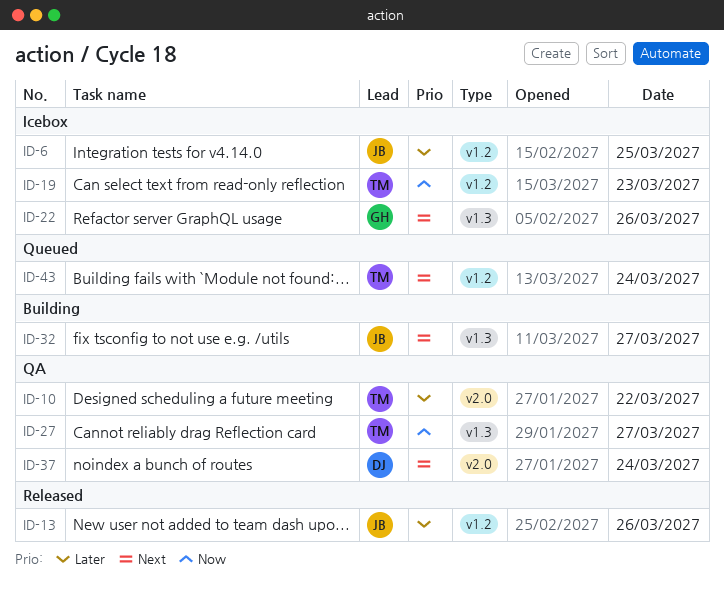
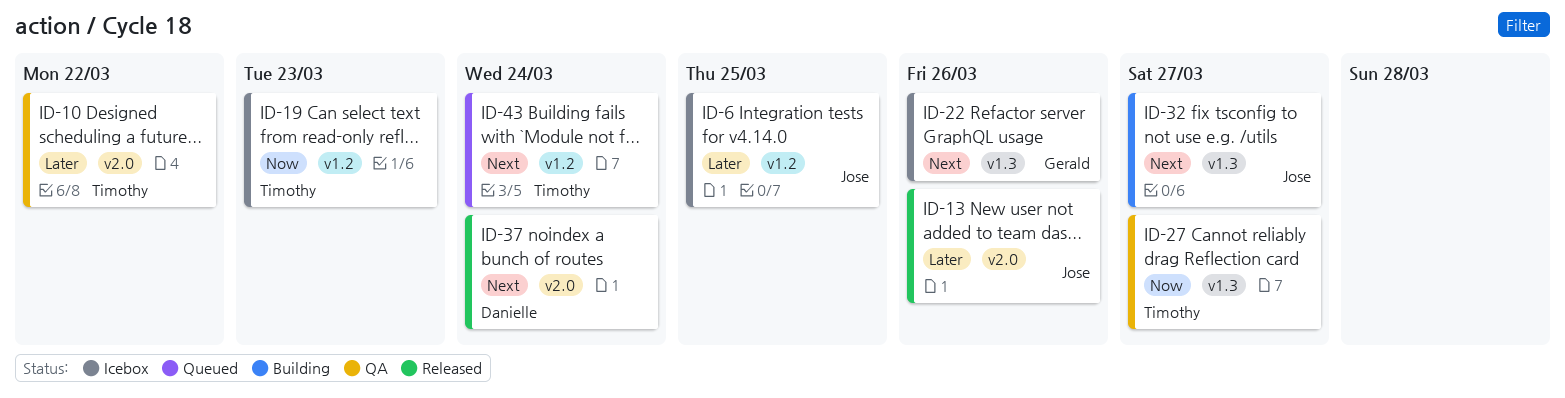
ID-13, label: v1.2 -> v2.0
ID-37, status: QA -> Released

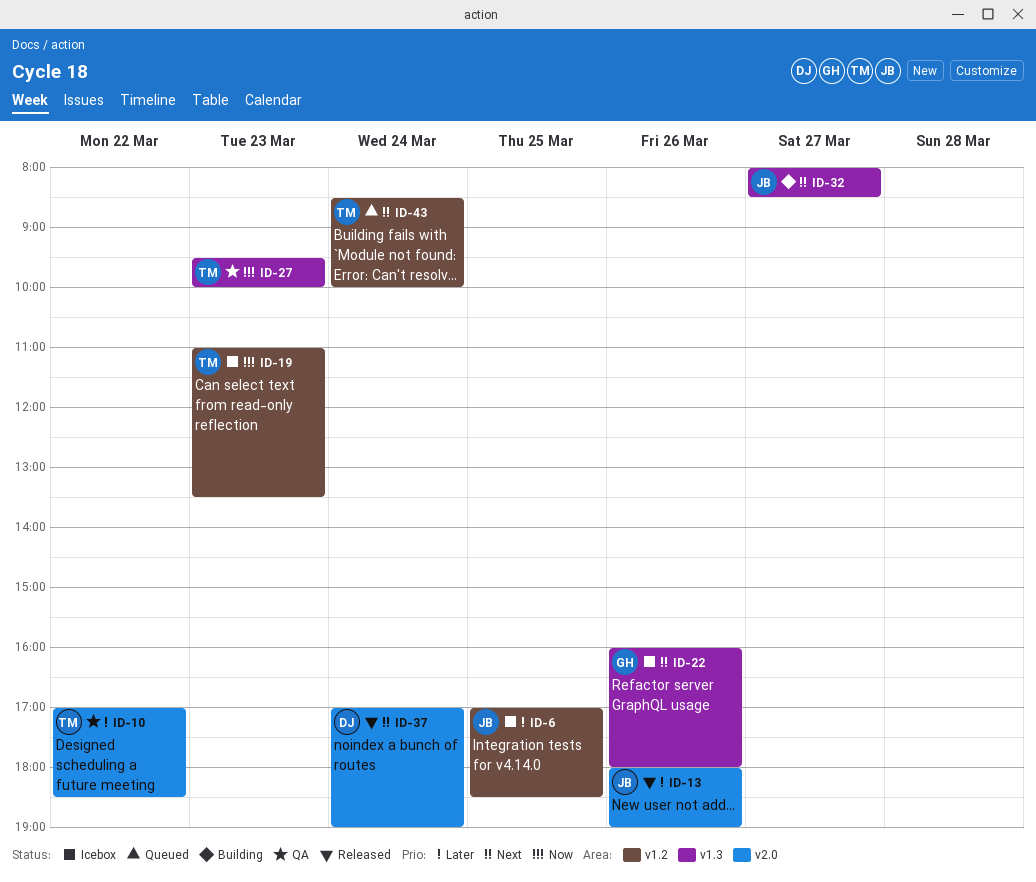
ID-27, day: Mar 27 -> Mar 23

